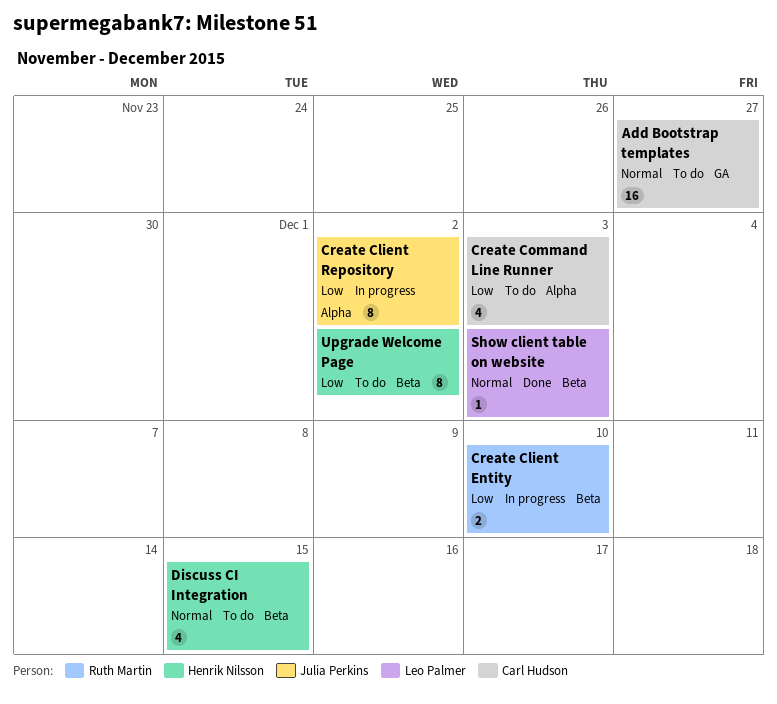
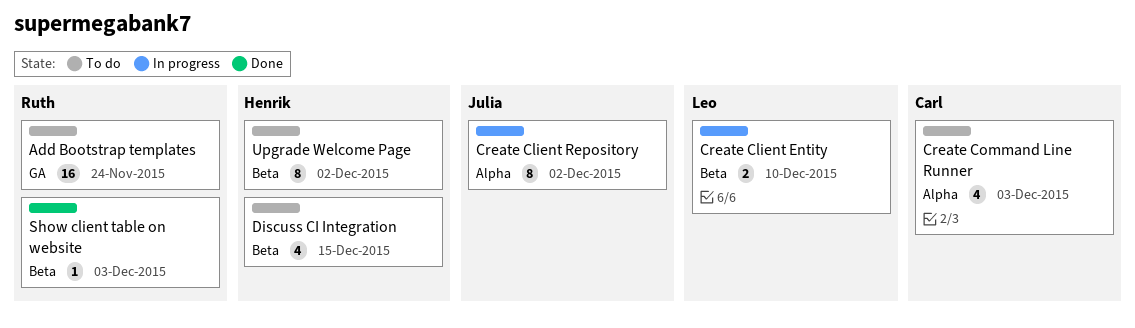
Add Bootstrap templates, owner: Carl Hudson -> Ruth Martin
Add Bootstrap templates, due: Nov 27 -> Nov 24
Create Client Entity, owner: Ruth Martin -> Leo Palmer
Show client table on website, owner: Leo Palmer -> Ruth Martin

